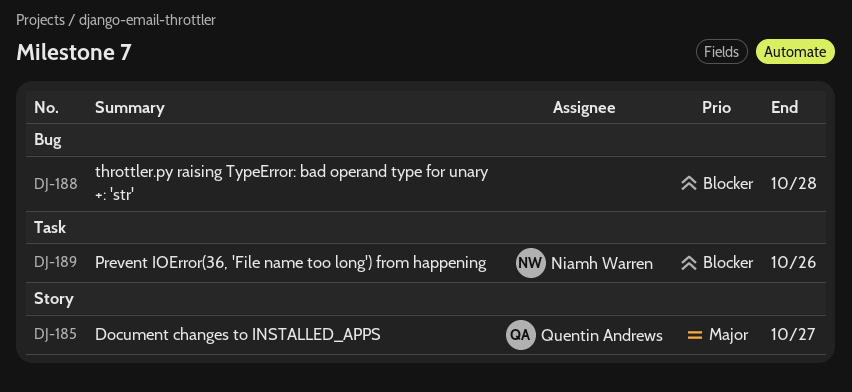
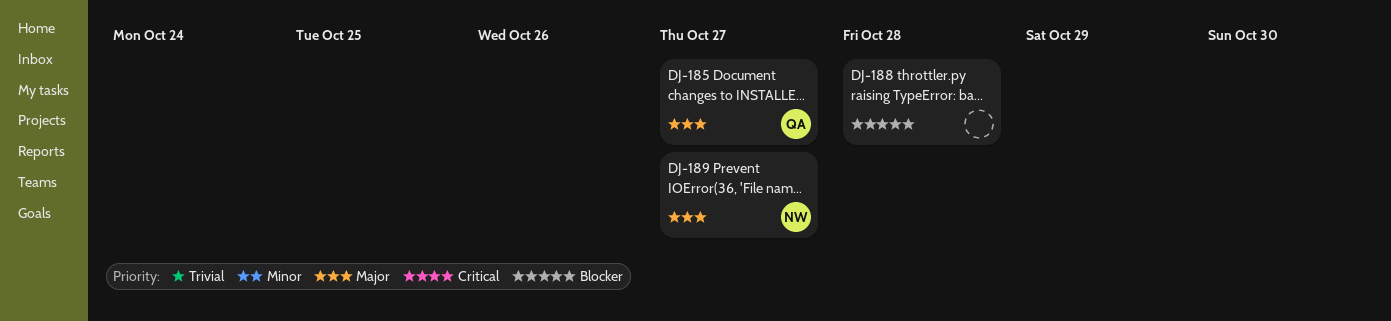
DJ-189, priority: Blocker -> Major
DJ-189, due: Oct 26 -> Oct 27

